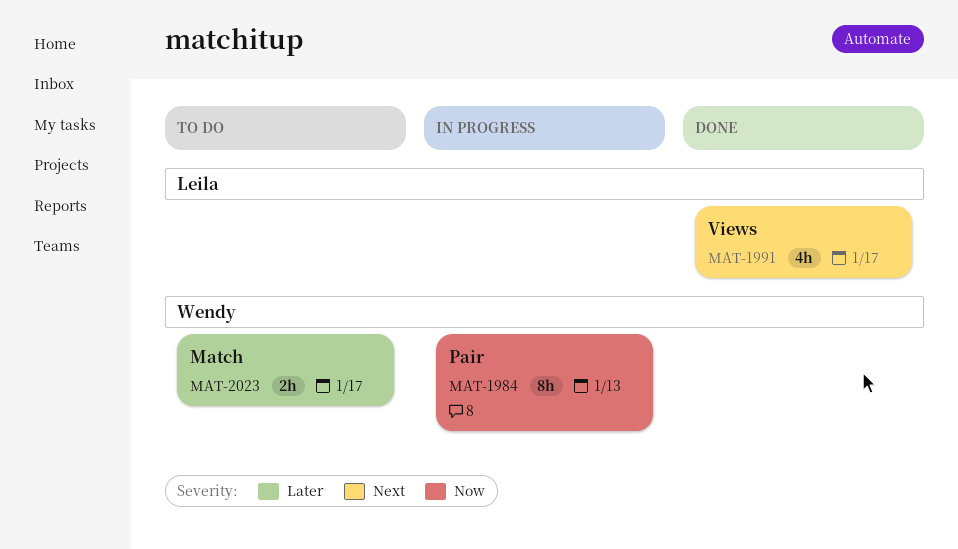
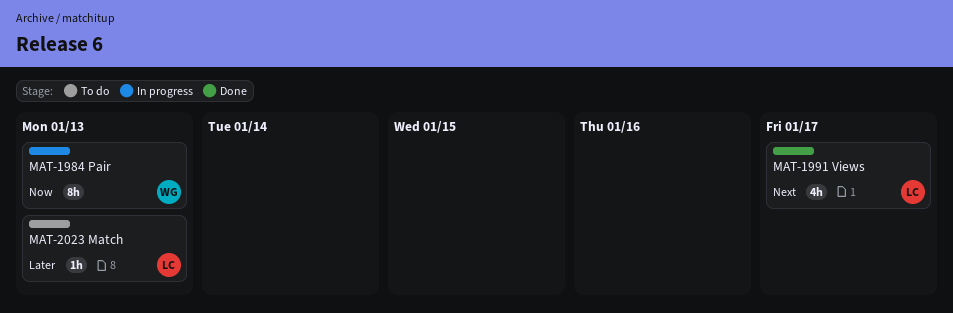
MAT-2023, owner: Wendy -> Leila
MAT-2023, estimate: 2h -> 1h
MAT-2023, due: Jan 17 -> Jan 13

